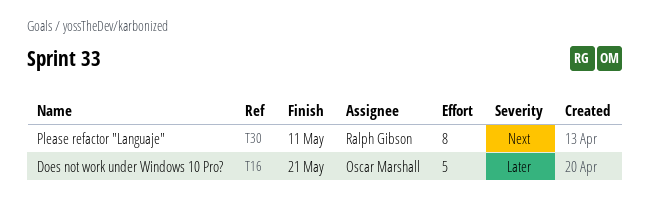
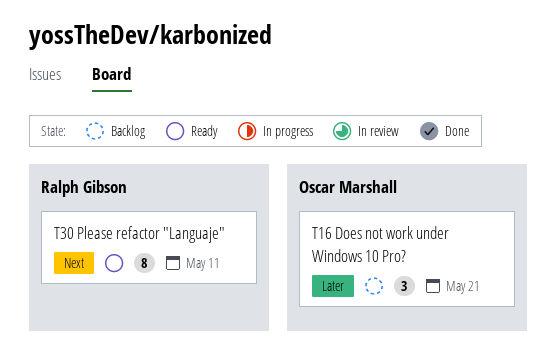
T16, estimate: 5 -> 3

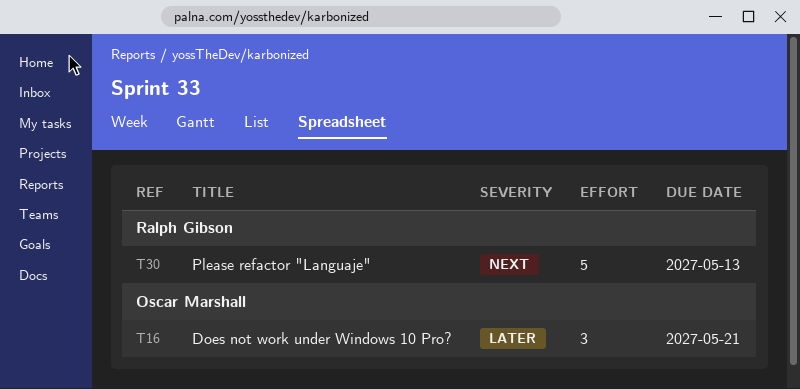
T30, estimate: 8 -> 5
T30, due: May 11 -> May 13

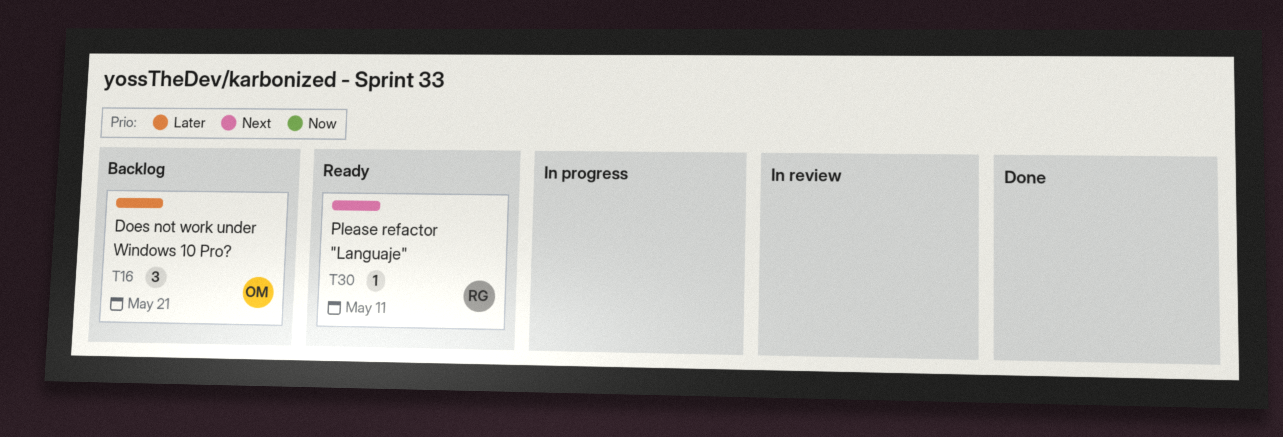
T30, estimate: 5 -> 1
T30, due: May 13 -> May 11

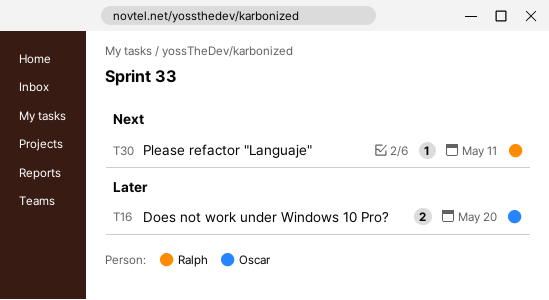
T16, estimate: 3 -> 2
T16, due: May 21 -> May 20

